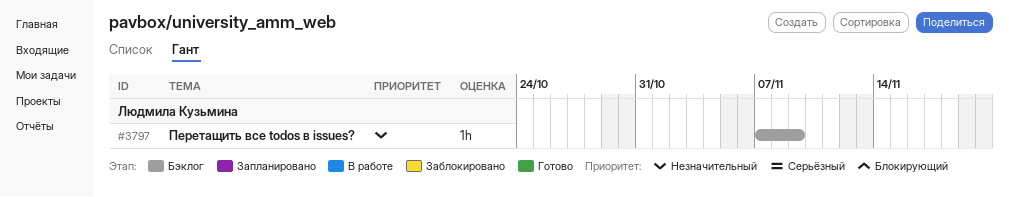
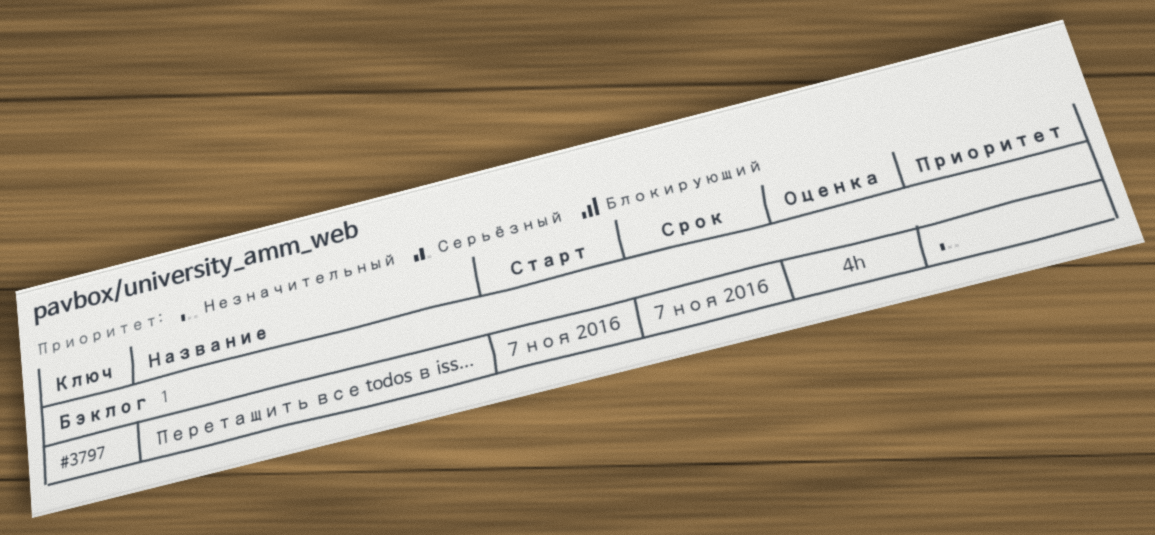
#3797, estimate: 1h -> 4h
#3797, due: Nov 9 -> Nov 7

